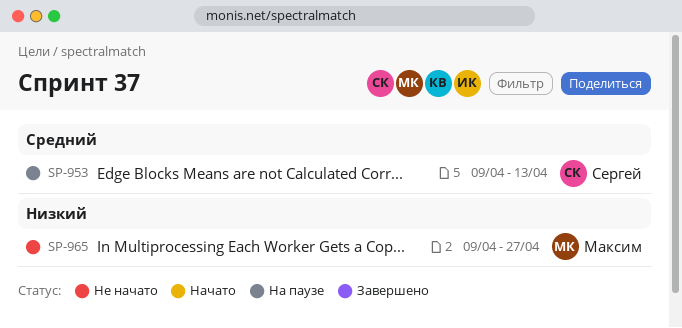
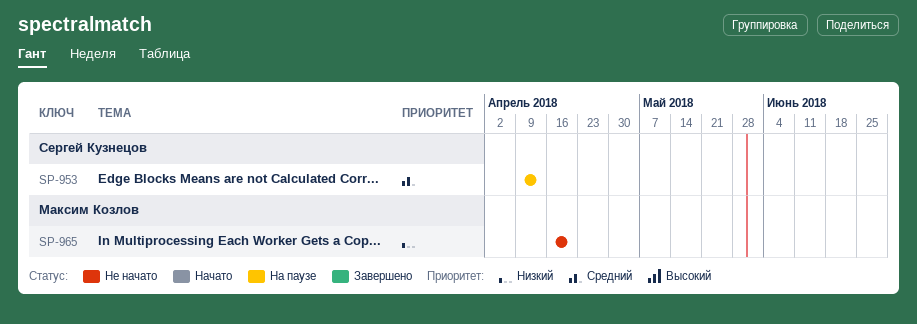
SP-965, start: Apr 9 -> Apr 16
SP-965, due: Apr 27 -> Apr 20

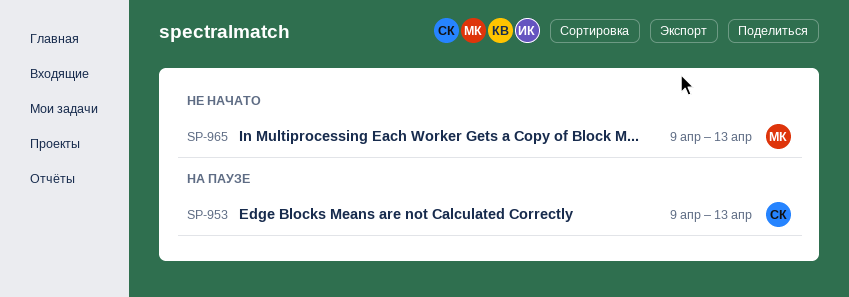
SP-965, start: Apr 16 -> Apr 9
SP-965, due: Apr 20 -> Apr 13

